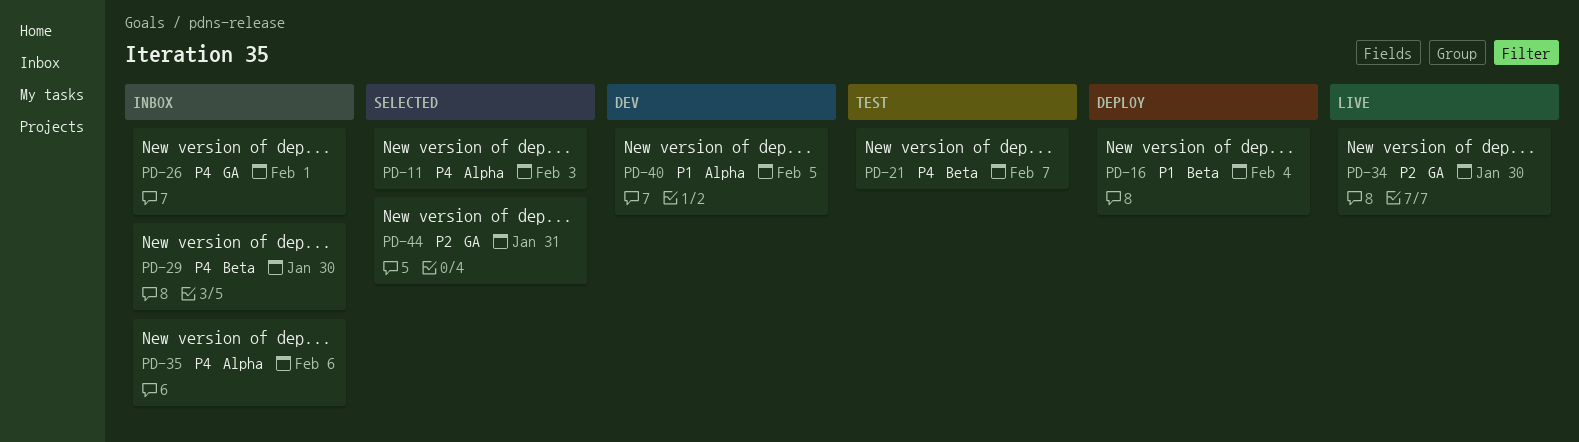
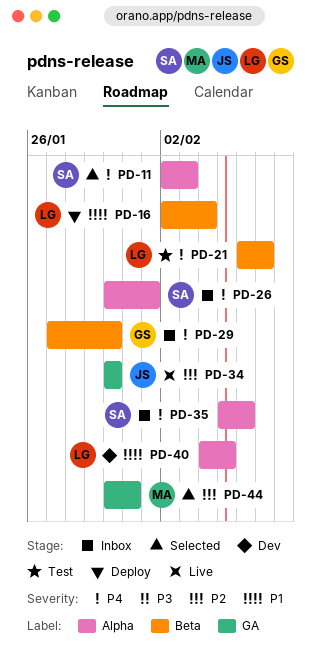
PD-26, label: GA -> Alpha

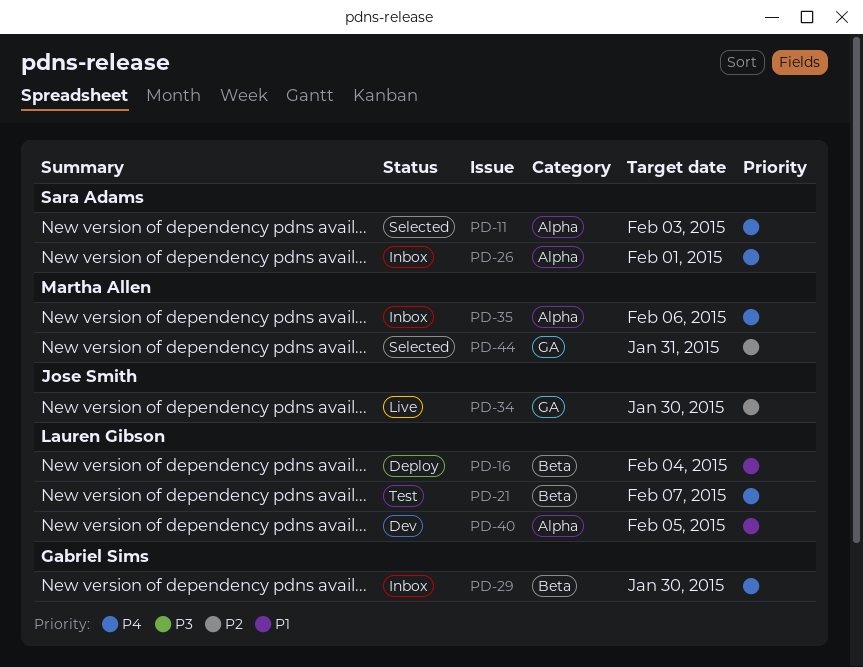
PD-35, owner: Sara Adams -> Martha Allen

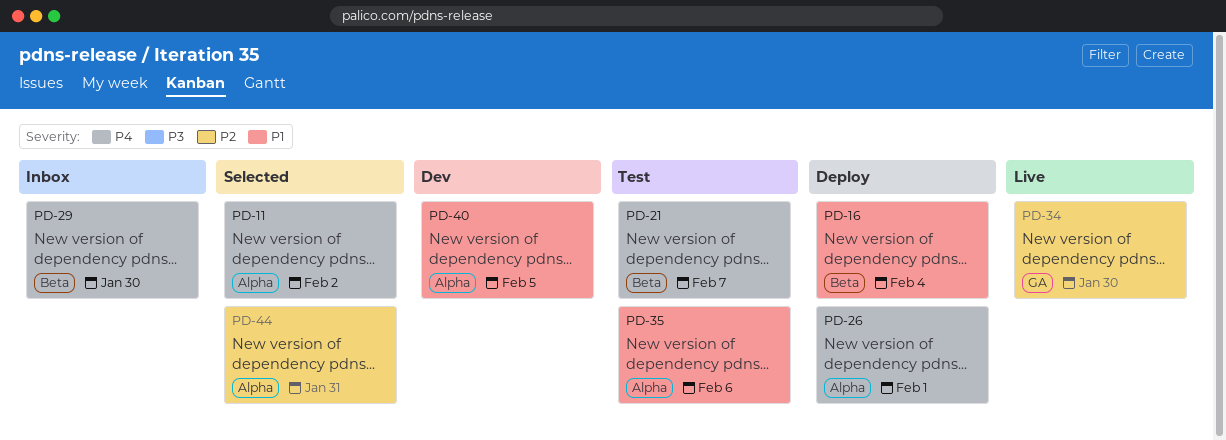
PD-11, due: Feb 3 -> Feb 2
PD-26, status: Inbox -> Deploy
PD-35, status: Inbox -> Test
PD-35, priority: P4 -> P1
PD-44, label: GA -> Alpha

